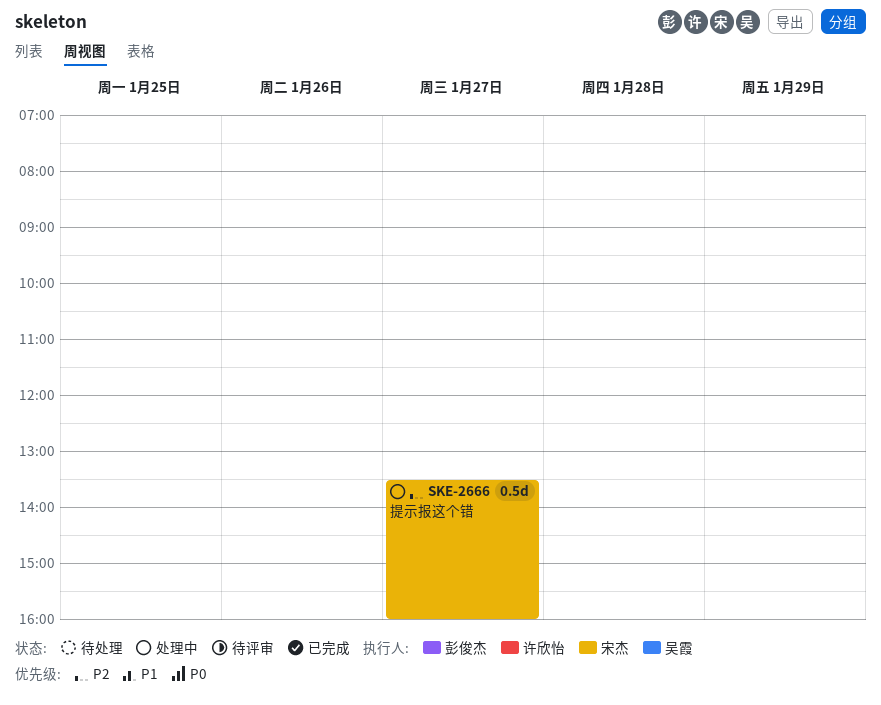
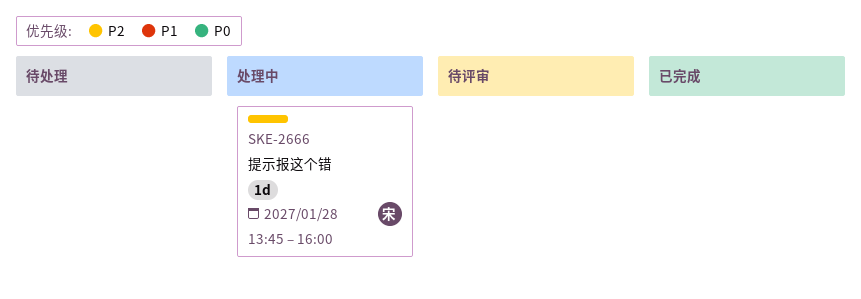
SKE-2666, estimate: 0.5d -> 1d
SKE-2666, day: Jan 27 -> Jan 28
SKE-2666, begins: 13:30 -> 13:45

